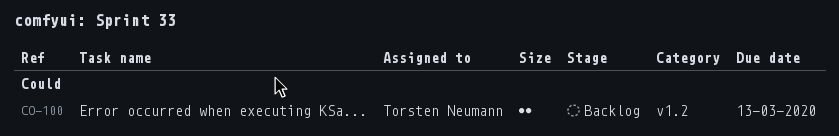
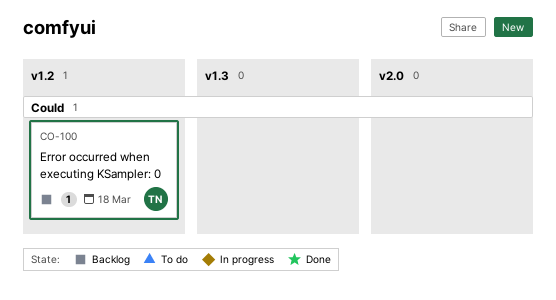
CO-100, estimate: 2 -> 1
CO-100, due: Mar 13 -> Mar 18

